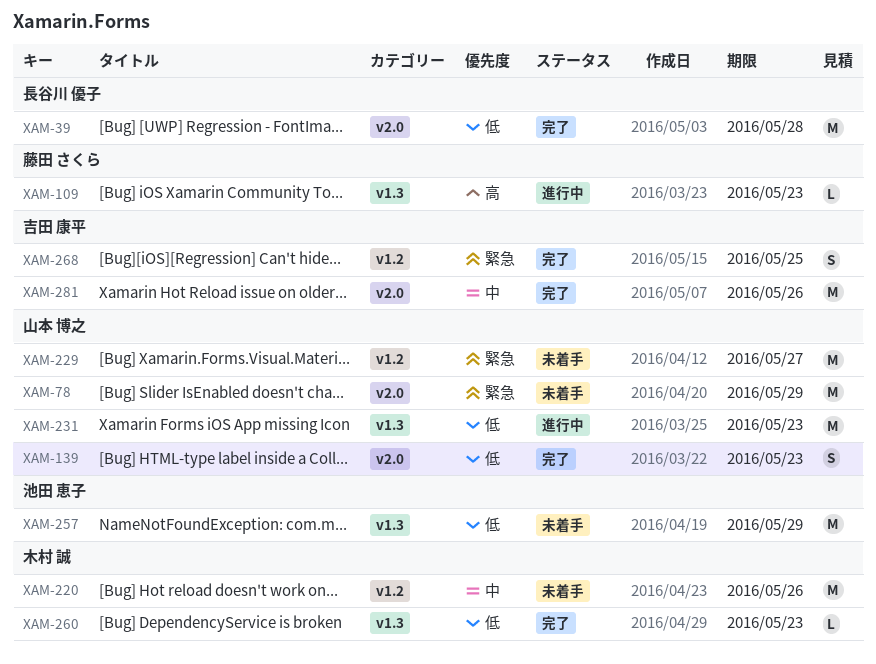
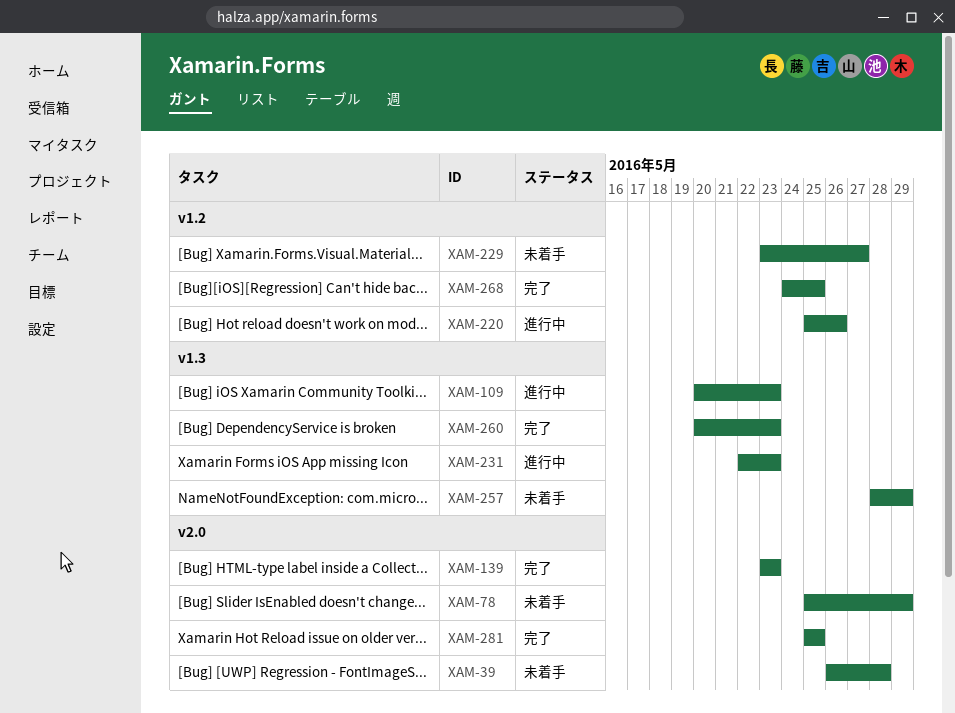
XAM-39, status: 完了 -> 未着手
XAM-220, status: 未着手 -> 進行中
XAM-281, due: May 26 -> May 25

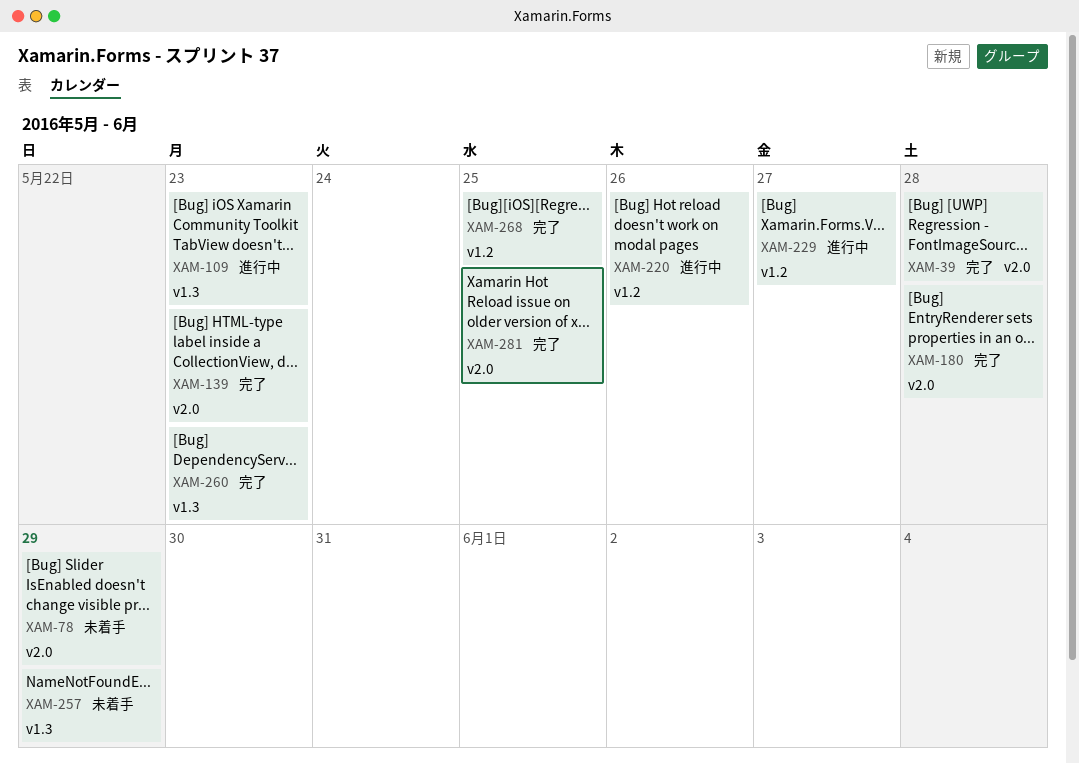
XAM-39, status: 未着手 -> 完了
XAM-180: none -> present
XAM-229, status: 未着手 -> 進行中
XAM-231: present -> none

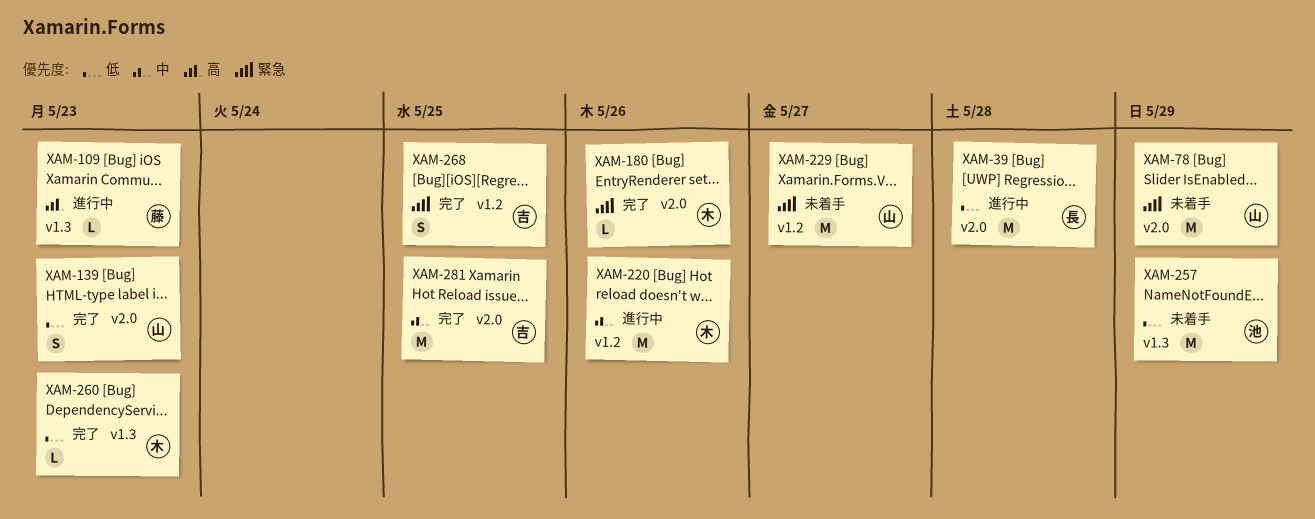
XAM-39, status: 完了 -> 進行中
XAM-180, due: May 28 -> May 26
XAM-229, status: 進行中 -> 未着手

